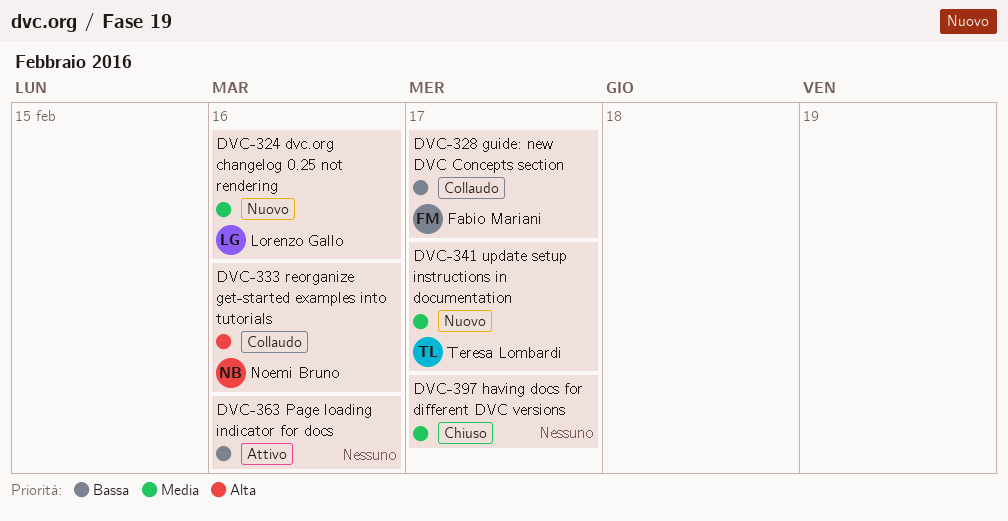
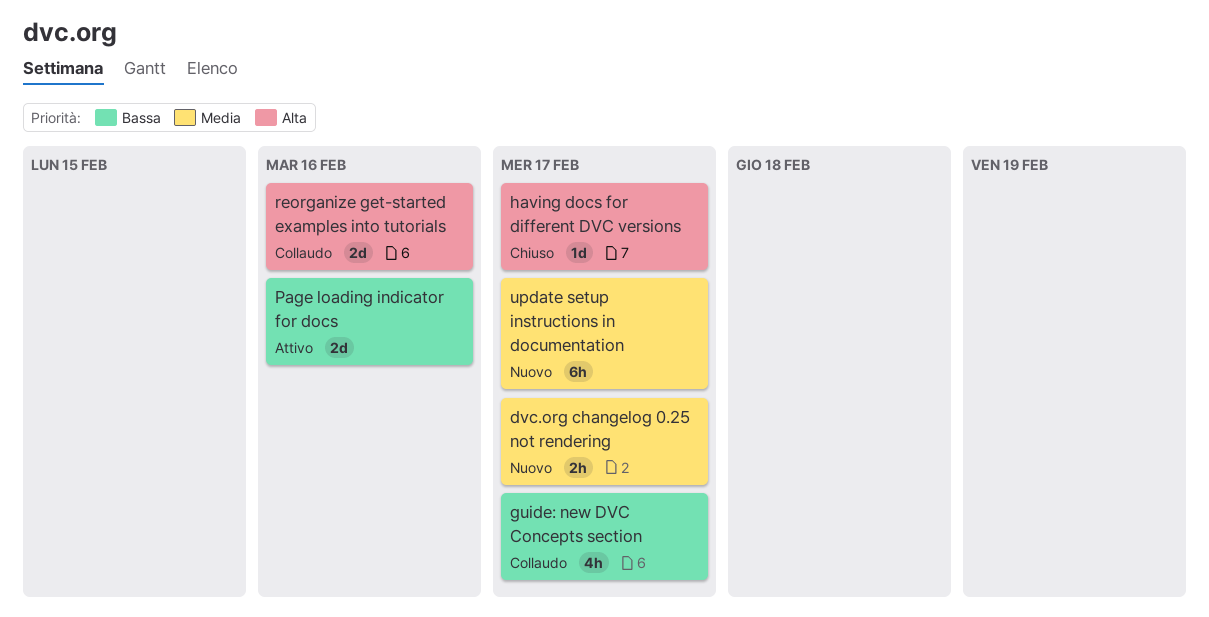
dvc.org changelog 0.25 not rendering, due: Feb 16 -> Feb 17
having docs for different DVC versions, priority: Media -> Alta

